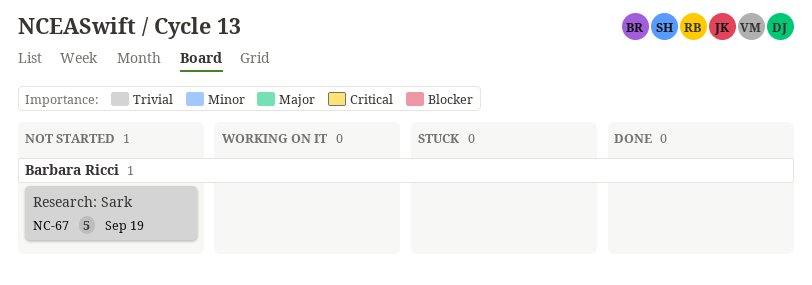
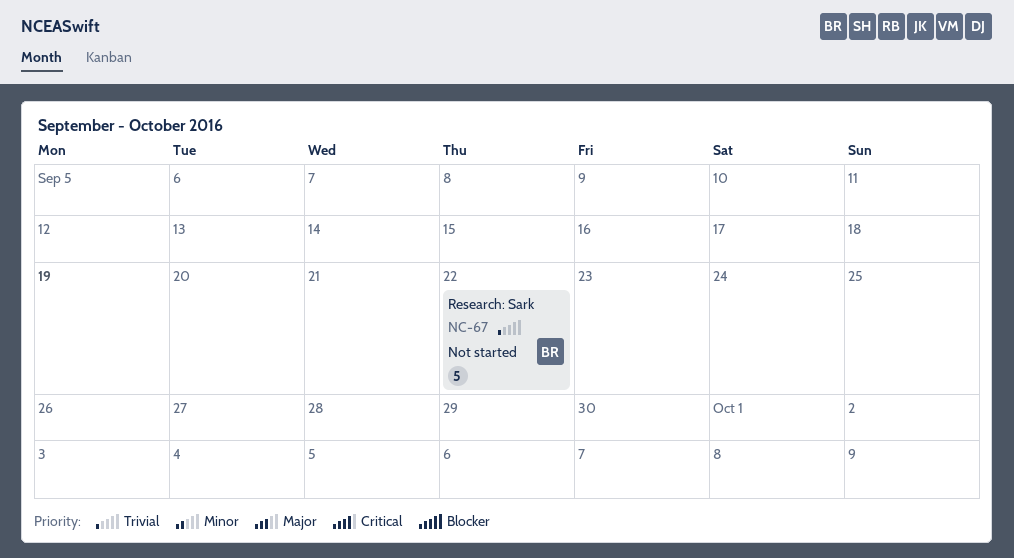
NC-67, due: Sep 19 -> Sep 22

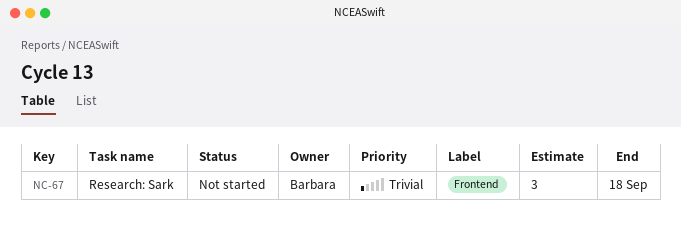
NC-67, estimate: 5 -> 3
NC-67, due: Sep 22 -> Sep 18

